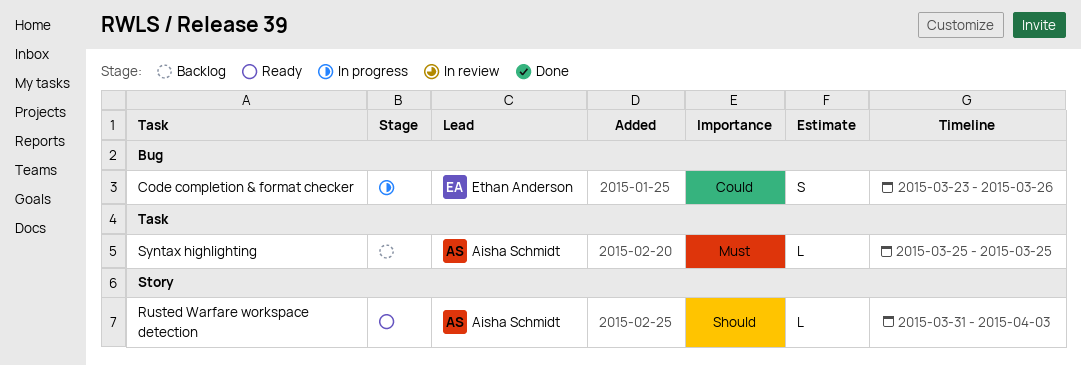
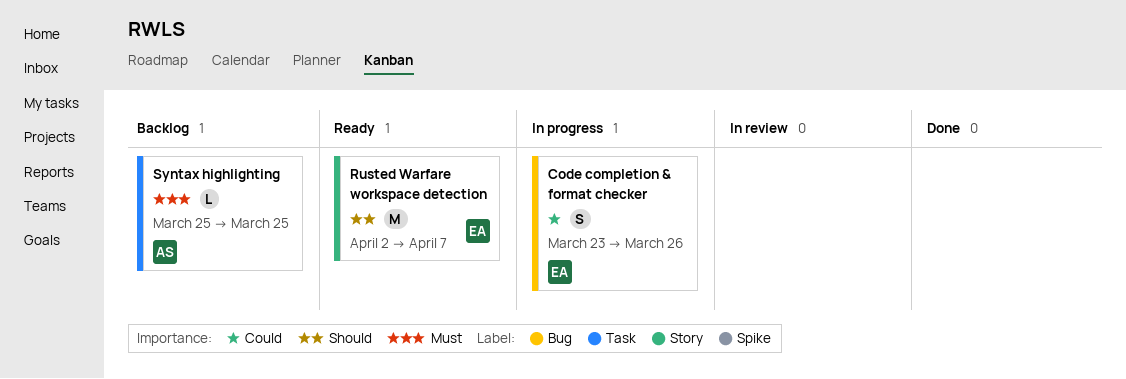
Rusted Warfare workspace detection, owner: Aisha Schmidt -> Ethan Anderson
Rusted Warfare workspace detection, estimate: L -> M
Rusted Warfare workspace detection, start: Mar 31 -> Apr 2
Rusted Warfare workspace detection, due: Apr 3 -> Apr 7

